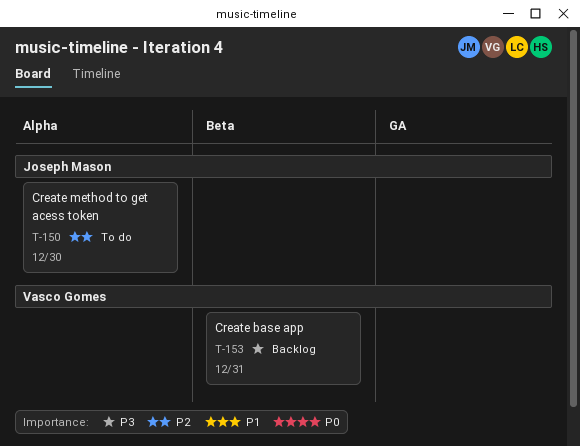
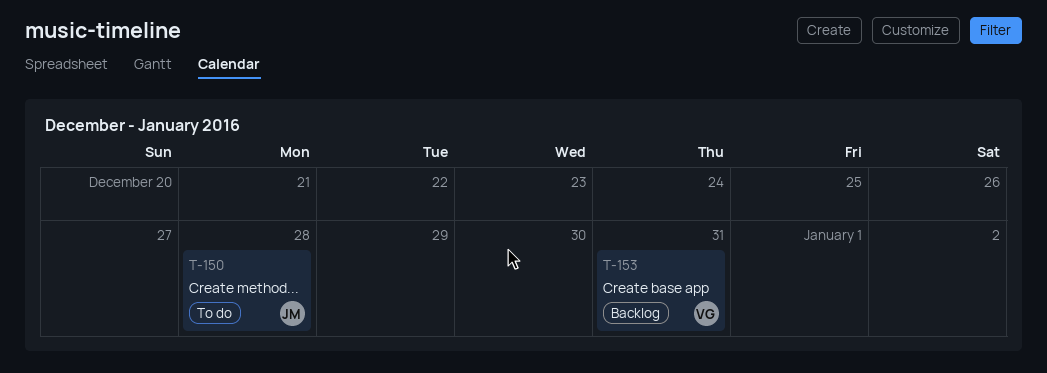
T-150, due: Dec 30 -> Dec 28

